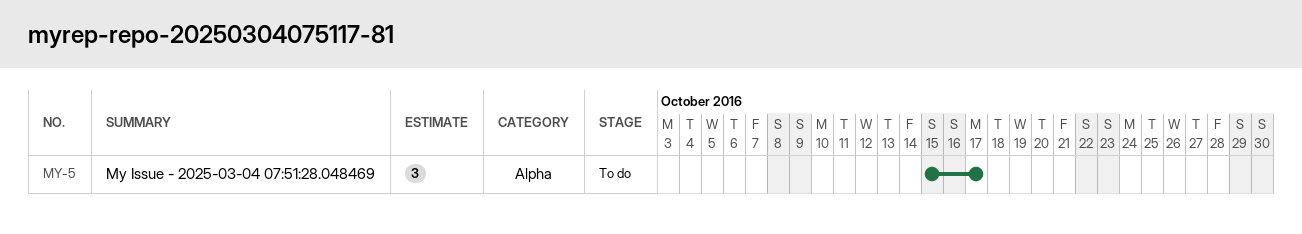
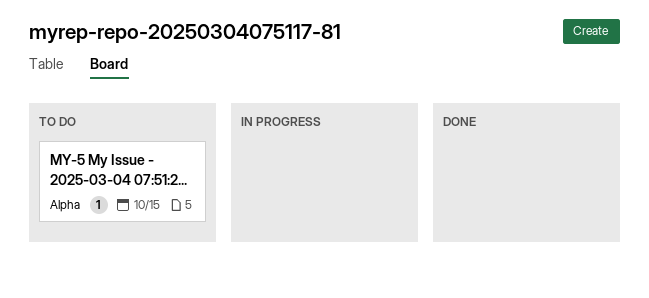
MY-5, estimate: 3 -> 1
MY-5, due: Oct 17 -> Oct 15

